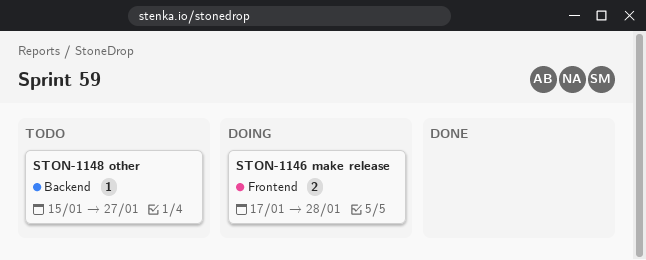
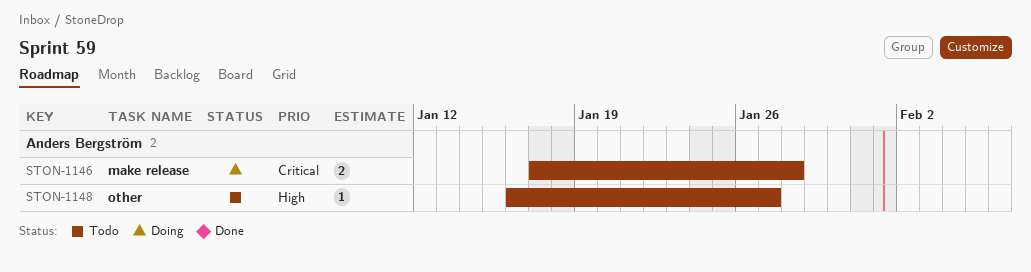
STON-1148, start: Jan 15 -> Jan 16

